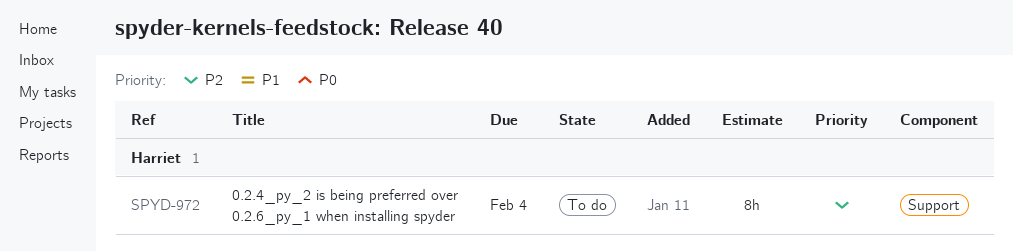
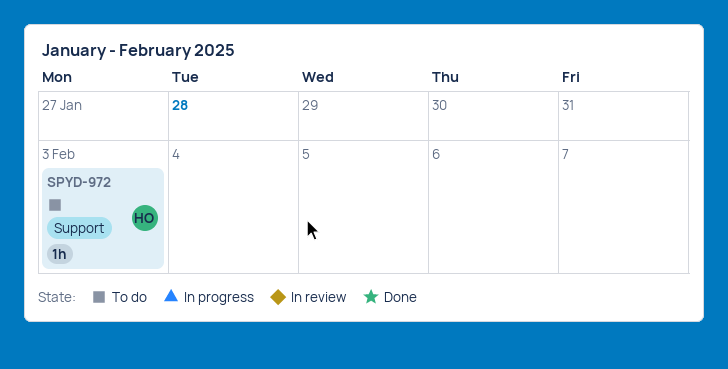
SPYD-972, estimate: 8h -> 1h
SPYD-972, due: Feb 4 -> Feb 3

